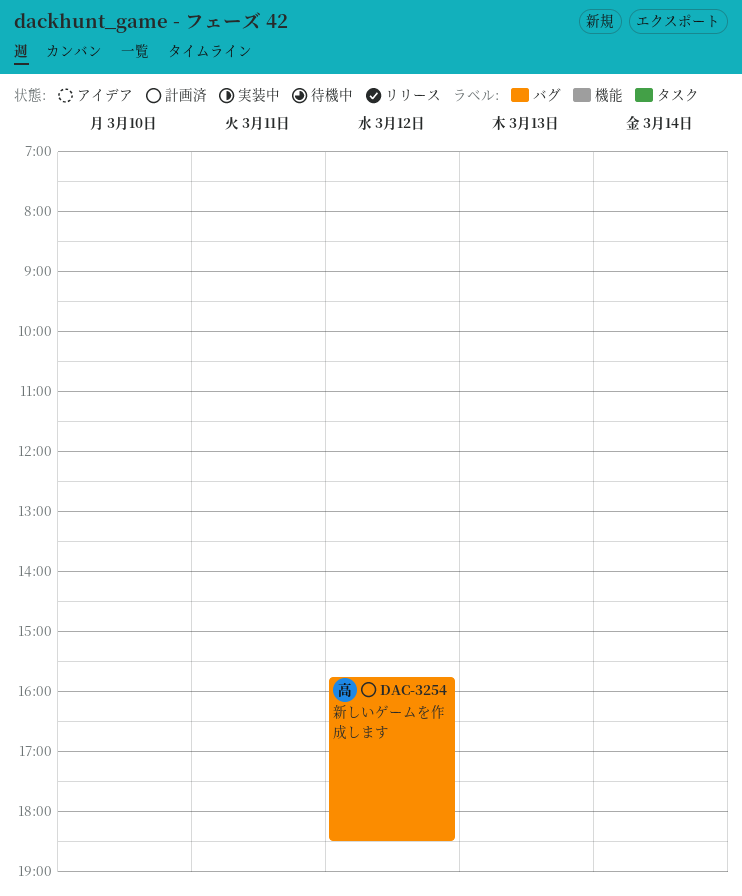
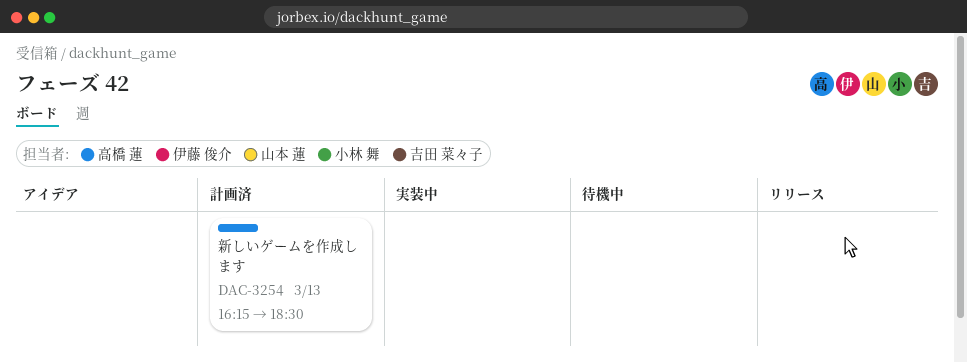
DAC-3254, day: Mar 12 -> Mar 13
DAC-3254, begins: 15:45 -> 16:15

